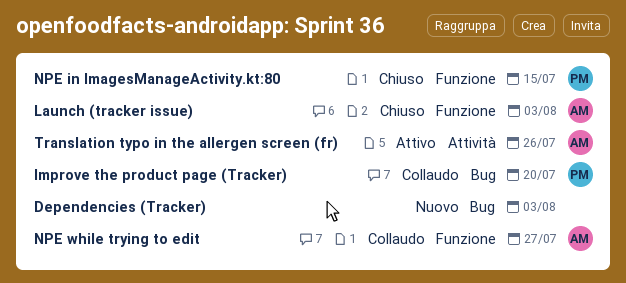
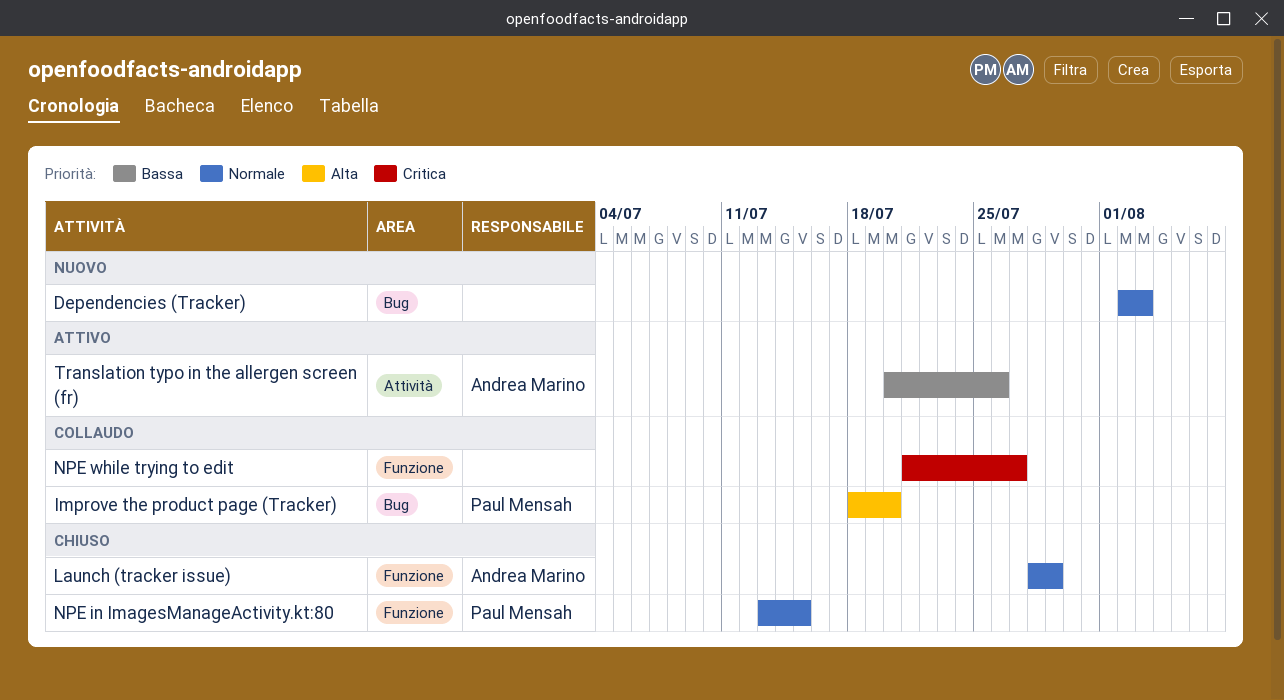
Launch (tracker issue), due: Aug 3 -> Jul 29
NPE while trying to edit, owner: Andrea Marino -> none

